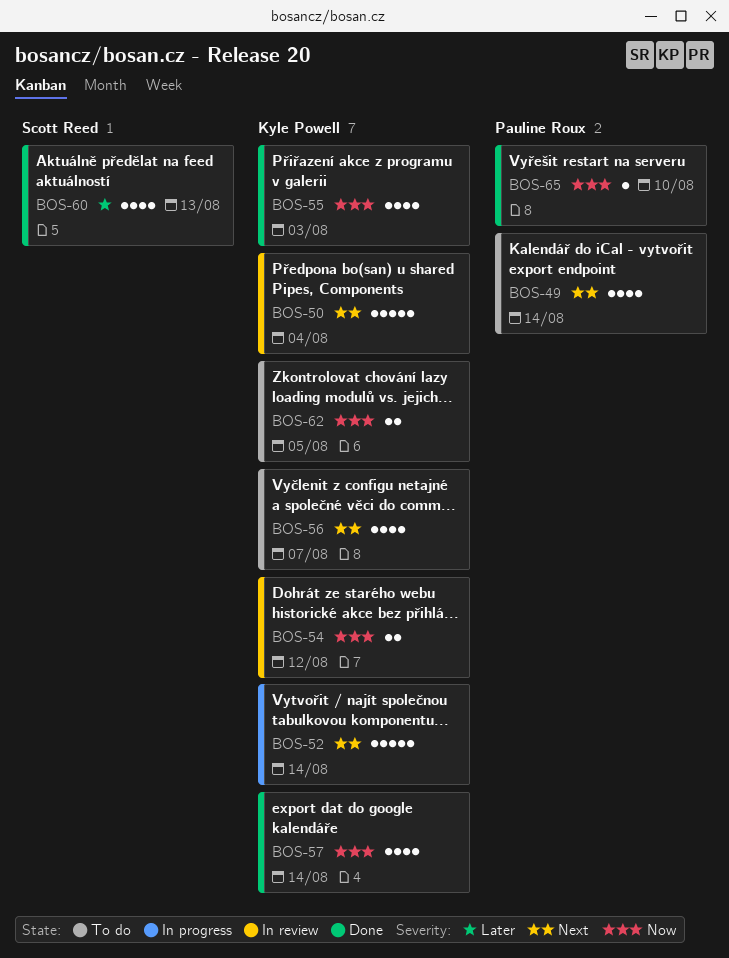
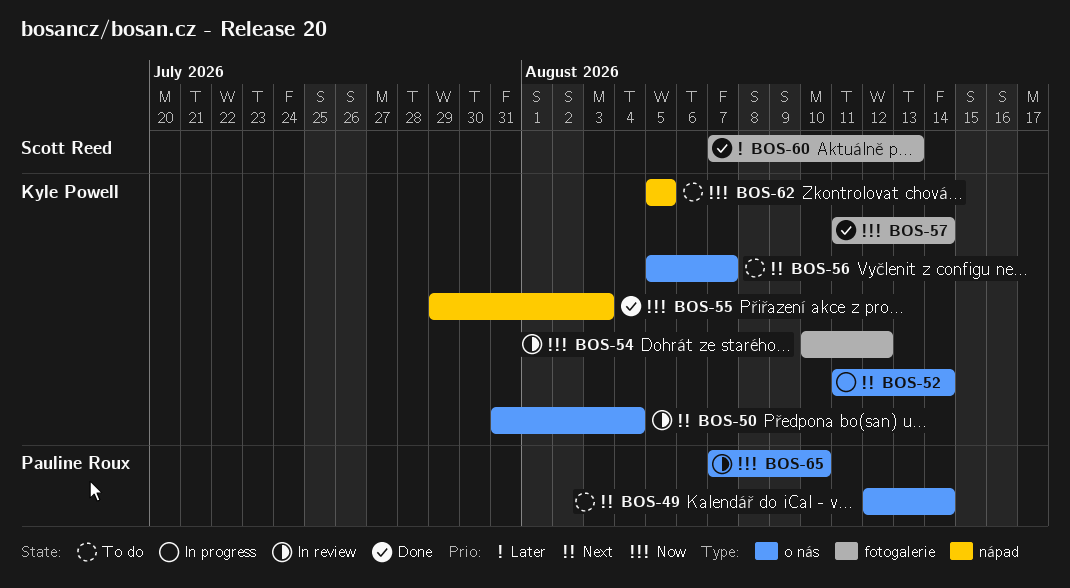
BOS-65, status: Done -> In review

